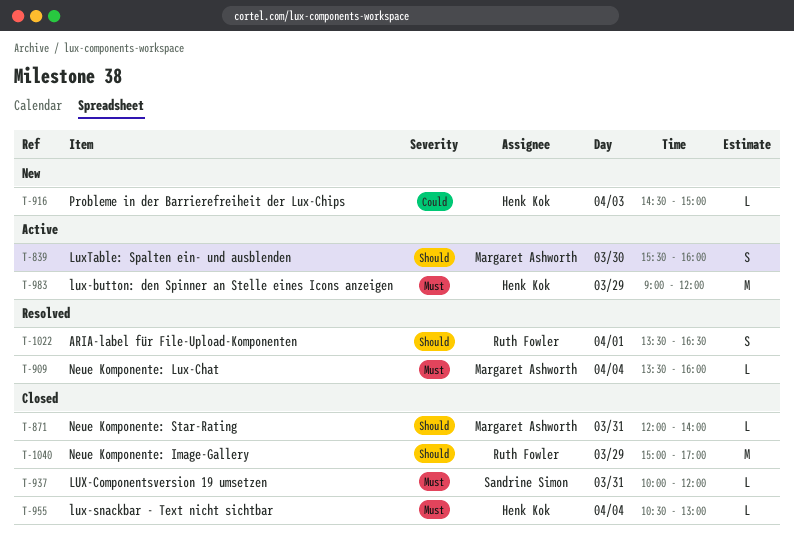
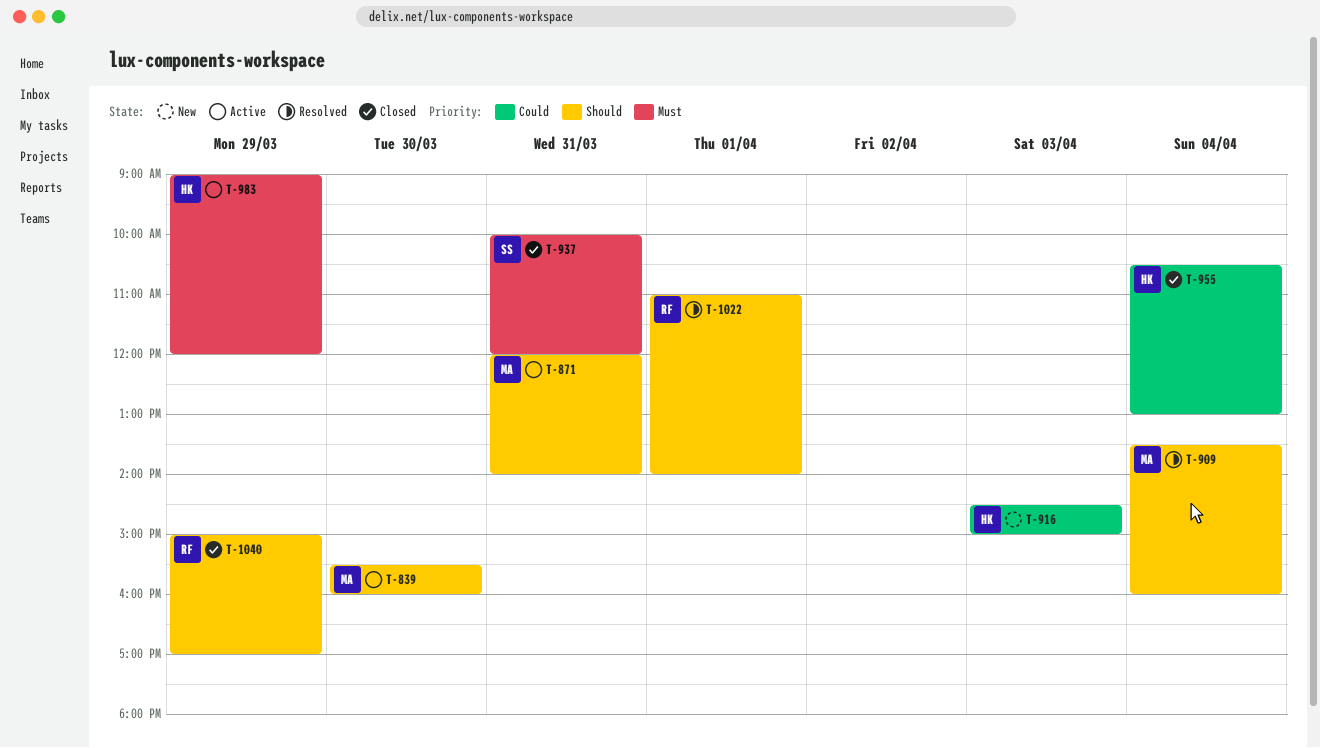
T-871, status: Closed -> Active
T-909, priority: Must -> Should
T-955, priority: Must -> Could
T-1022, begins: 13:30 -> 11:00
T-1022, ends: 16:30 -> 14:00

